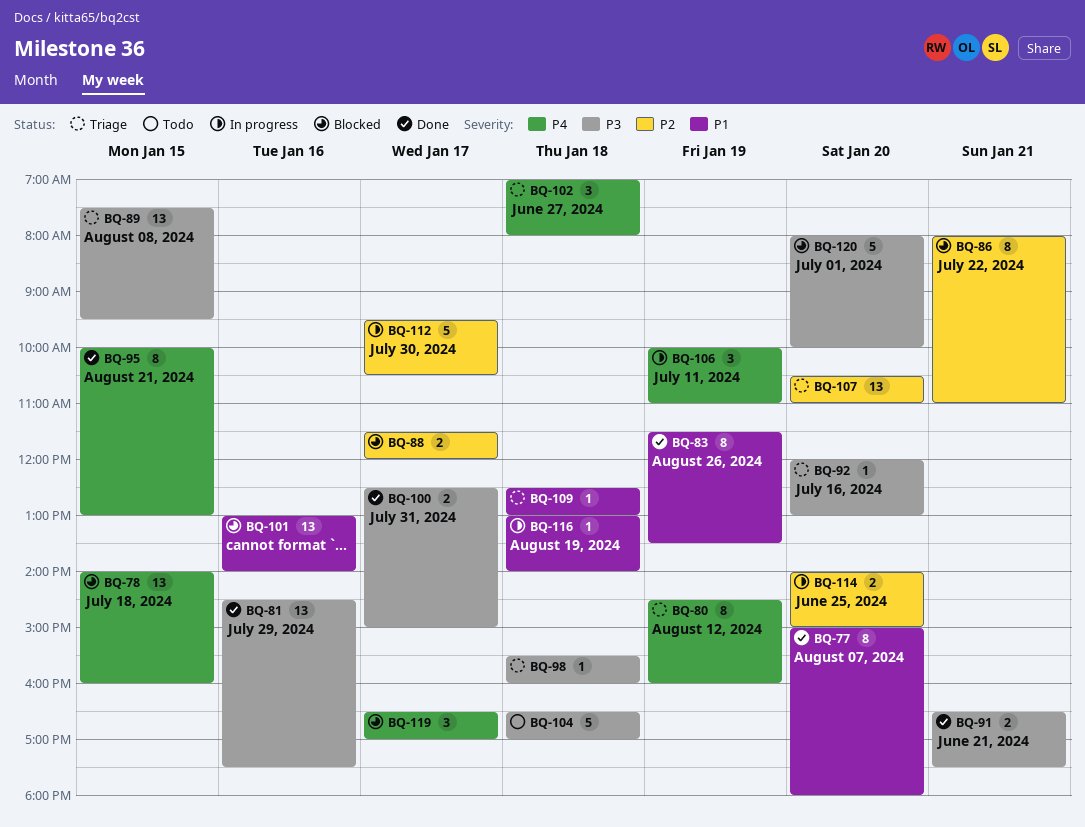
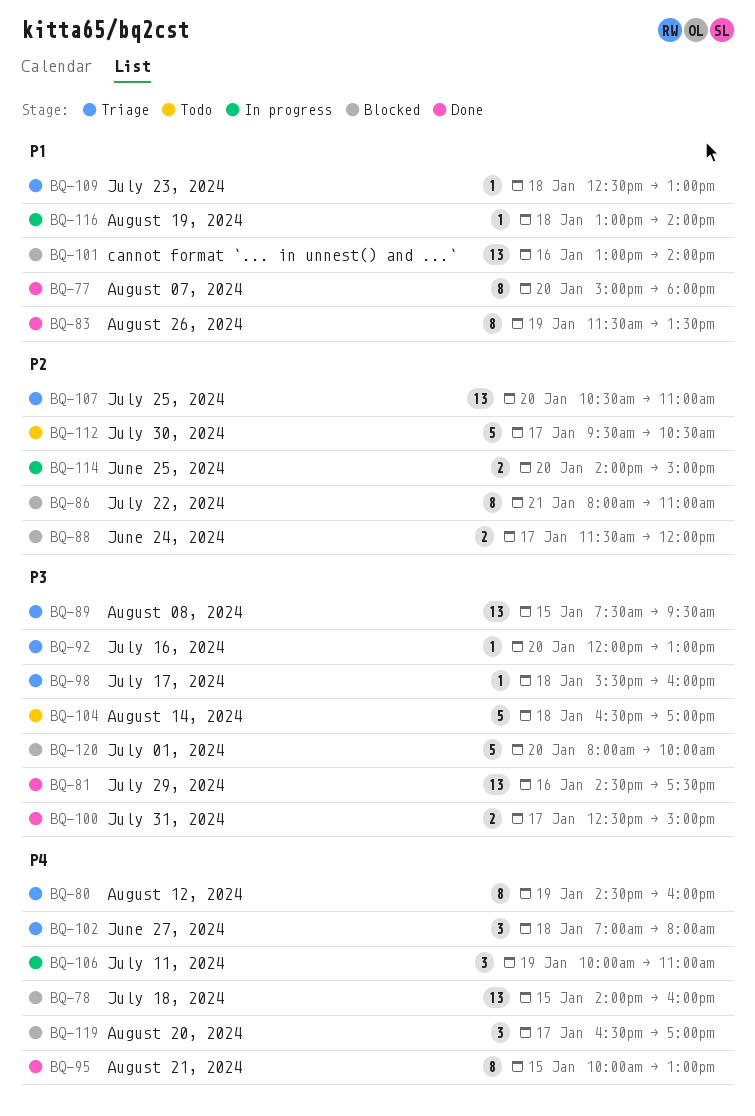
BQ-91: present -> none
BQ-112, status: In progress -> Todo

